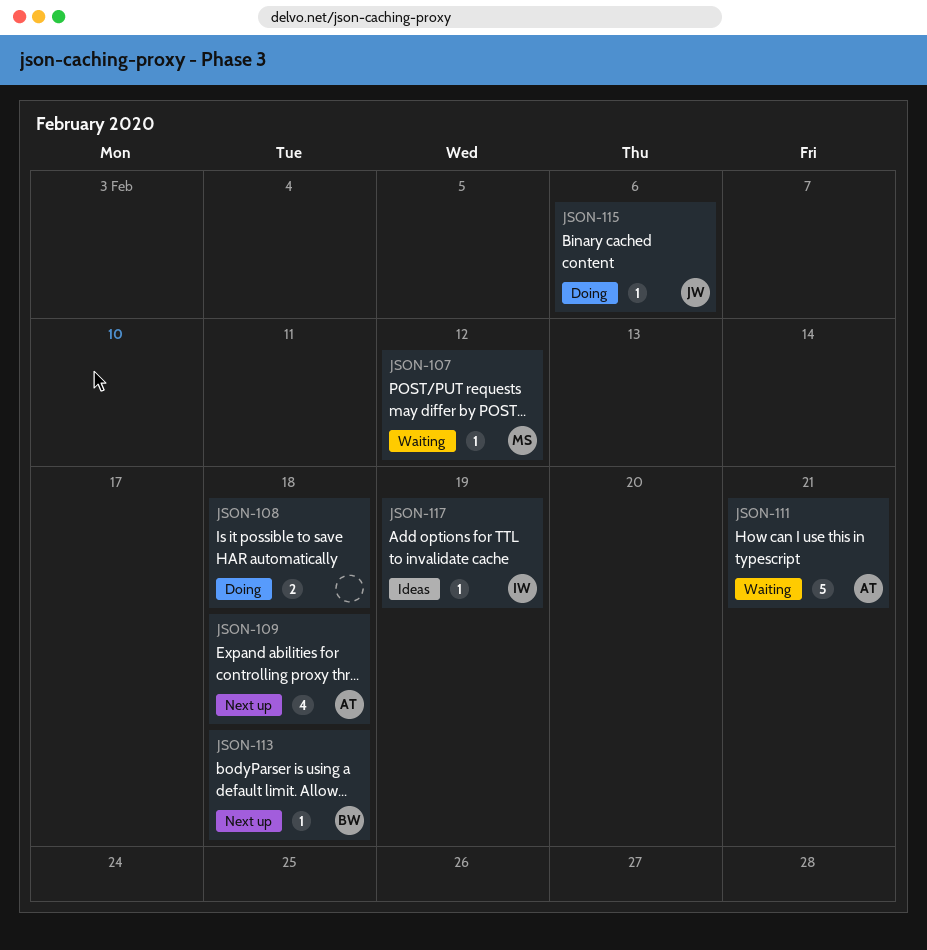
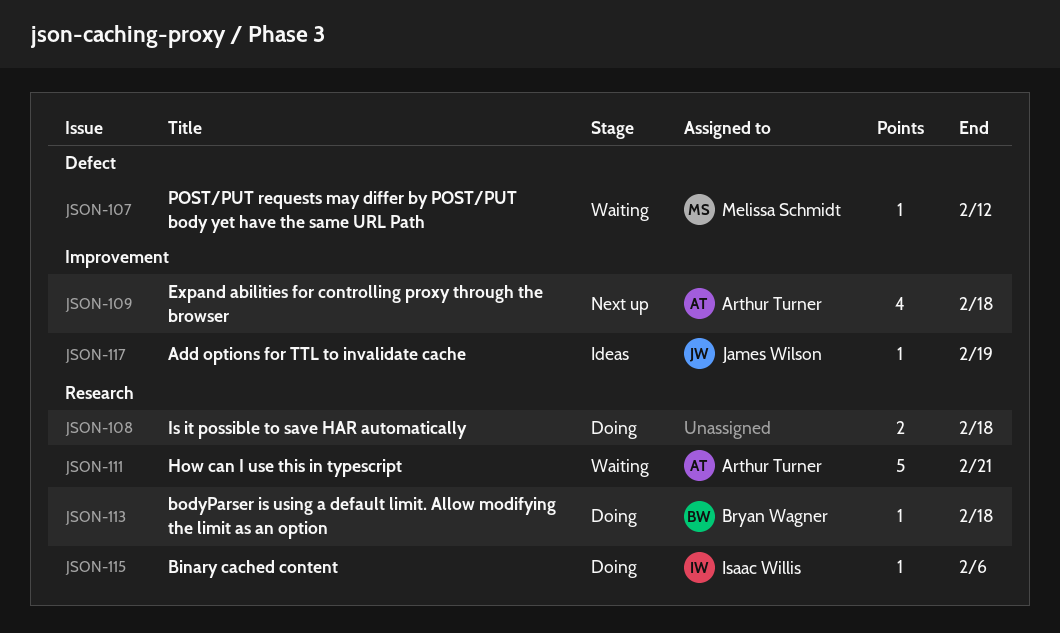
JSON-113, status: Next up -> Doing
JSON-115, owner: James Wilson -> Isaac Willis
JSON-117, owner: Isaac Willis -> James Wilson

